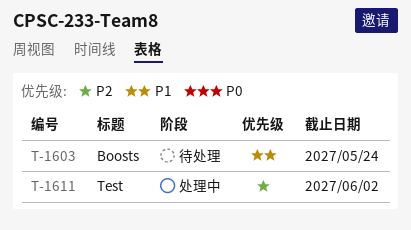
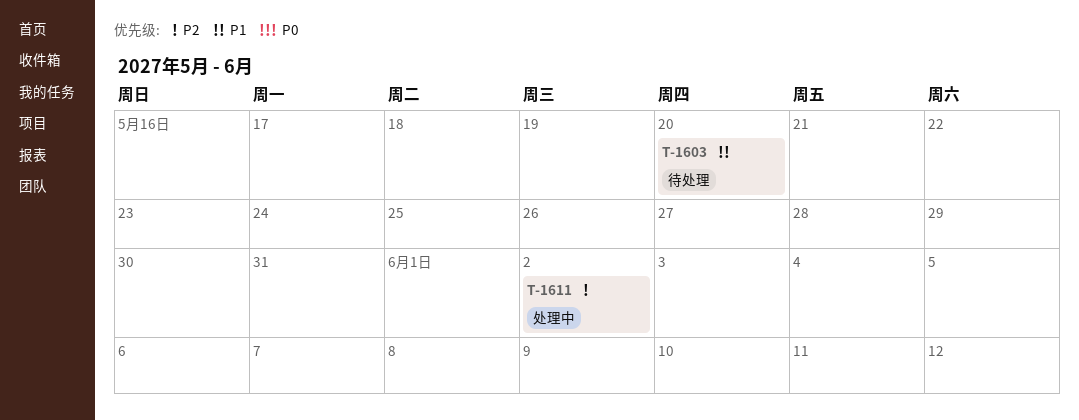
T-1603, due: May 24 -> May 20

